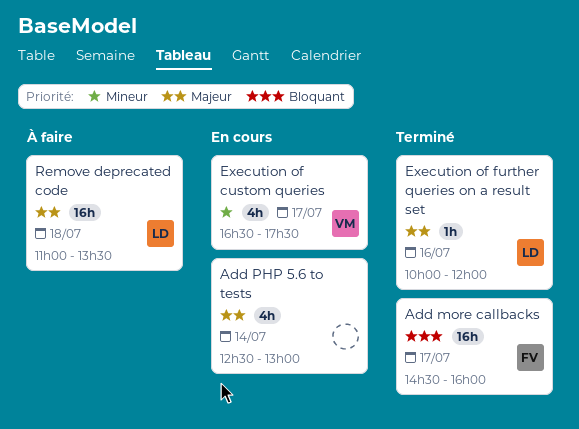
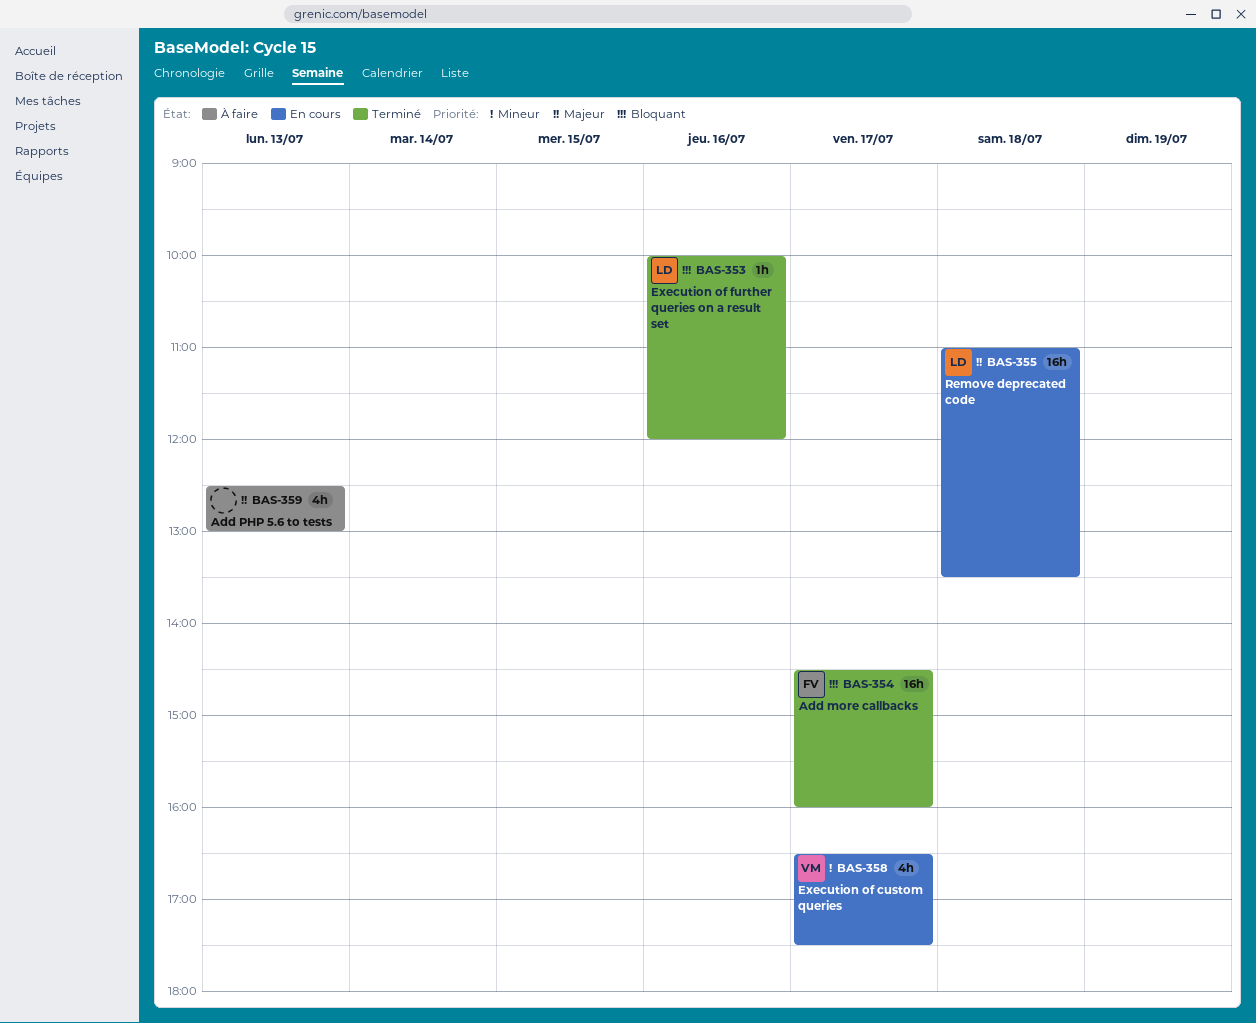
Add PHP 5.6 to tests, status: En cours -> À faire
Add PHP 5.6 to tests, day: Jul 14 -> Jul 13
Execution of further queries on a result set, priority: Majeur -> Bloquant
Remove deprecated code, status: À faire -> En cours

